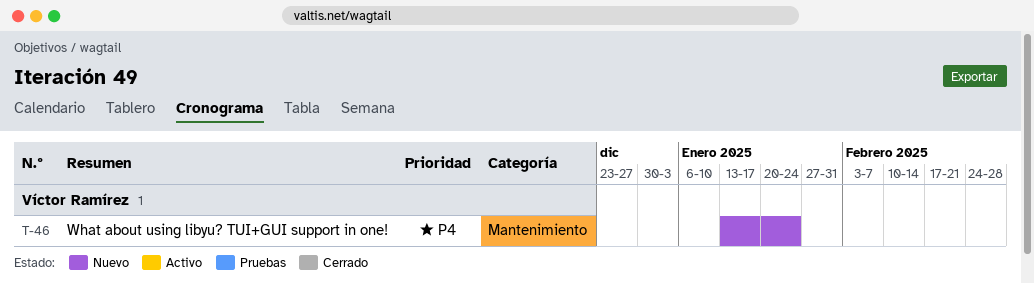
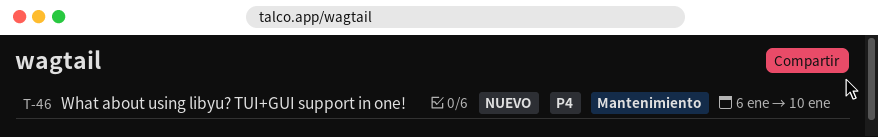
T-46, start: Jan 13 -> Jan 6
T-46, due: Jan 24 -> Jan 10

